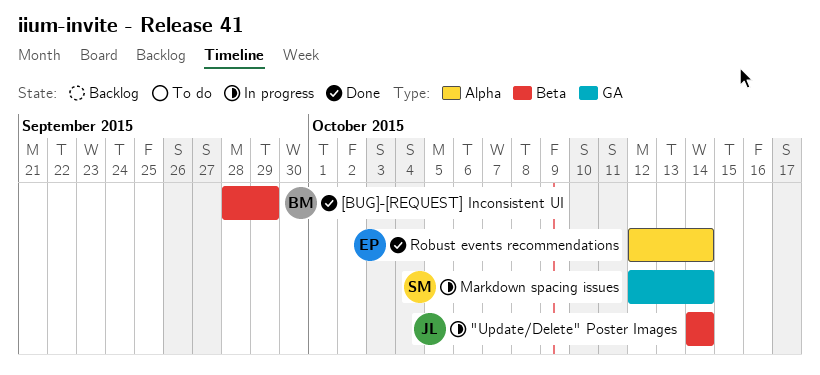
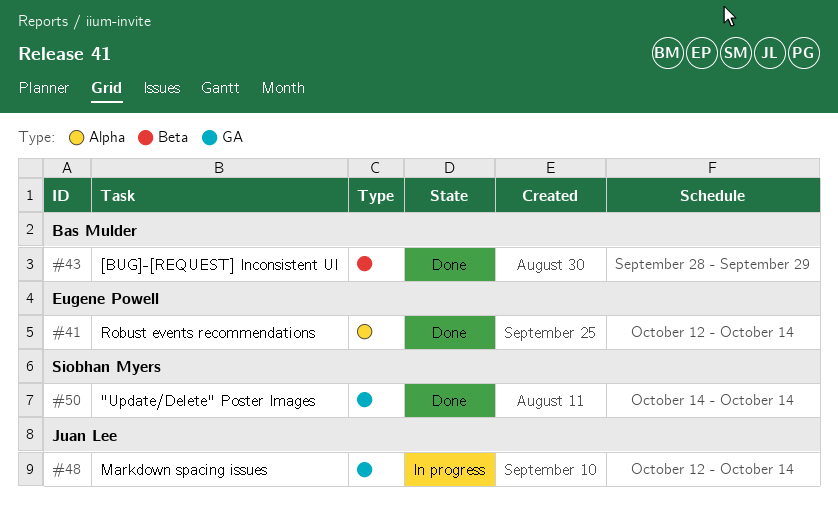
"Update/Delete" Poster Images, status: In progress -> Done
"Update/Delete" Poster Images, owner: Juan Lee -> Siobhan Myers
"Update/Delete" Poster Images, label: Beta -> GA
Markdown spacing issues, owner: Siobhan Myers -> Juan Lee

